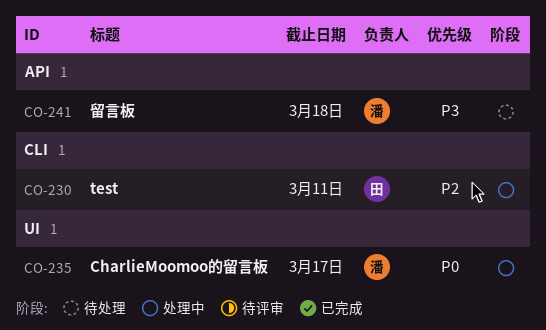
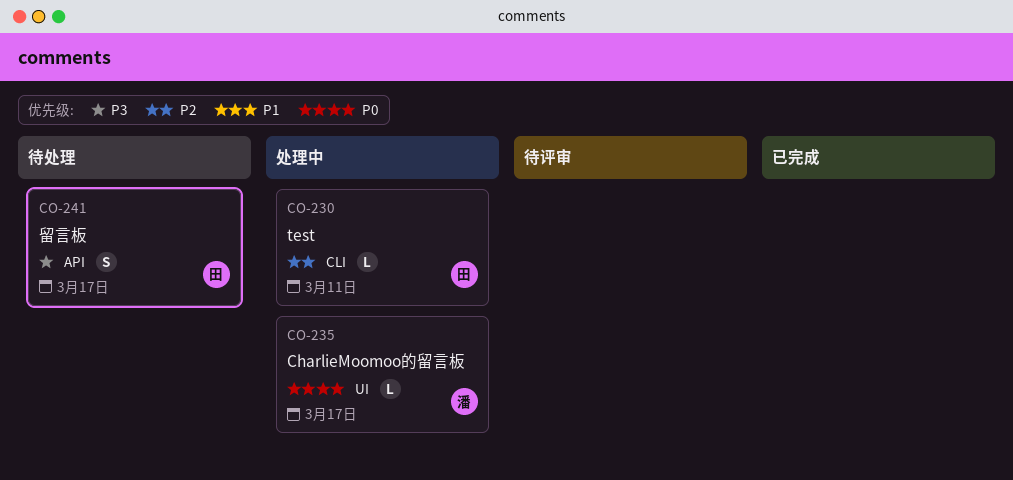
CO-241, owner: 潘 -> 田
CO-241, due: Mar 18 -> Mar 17

